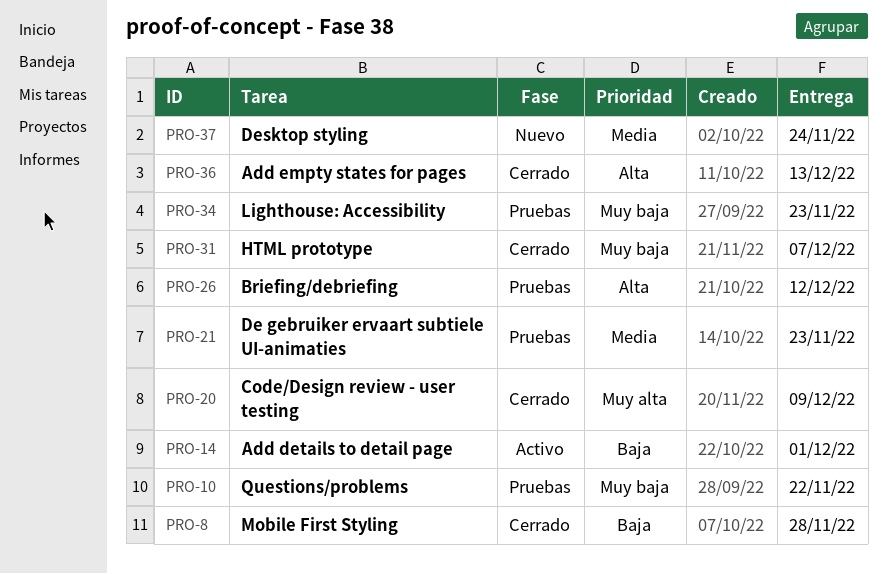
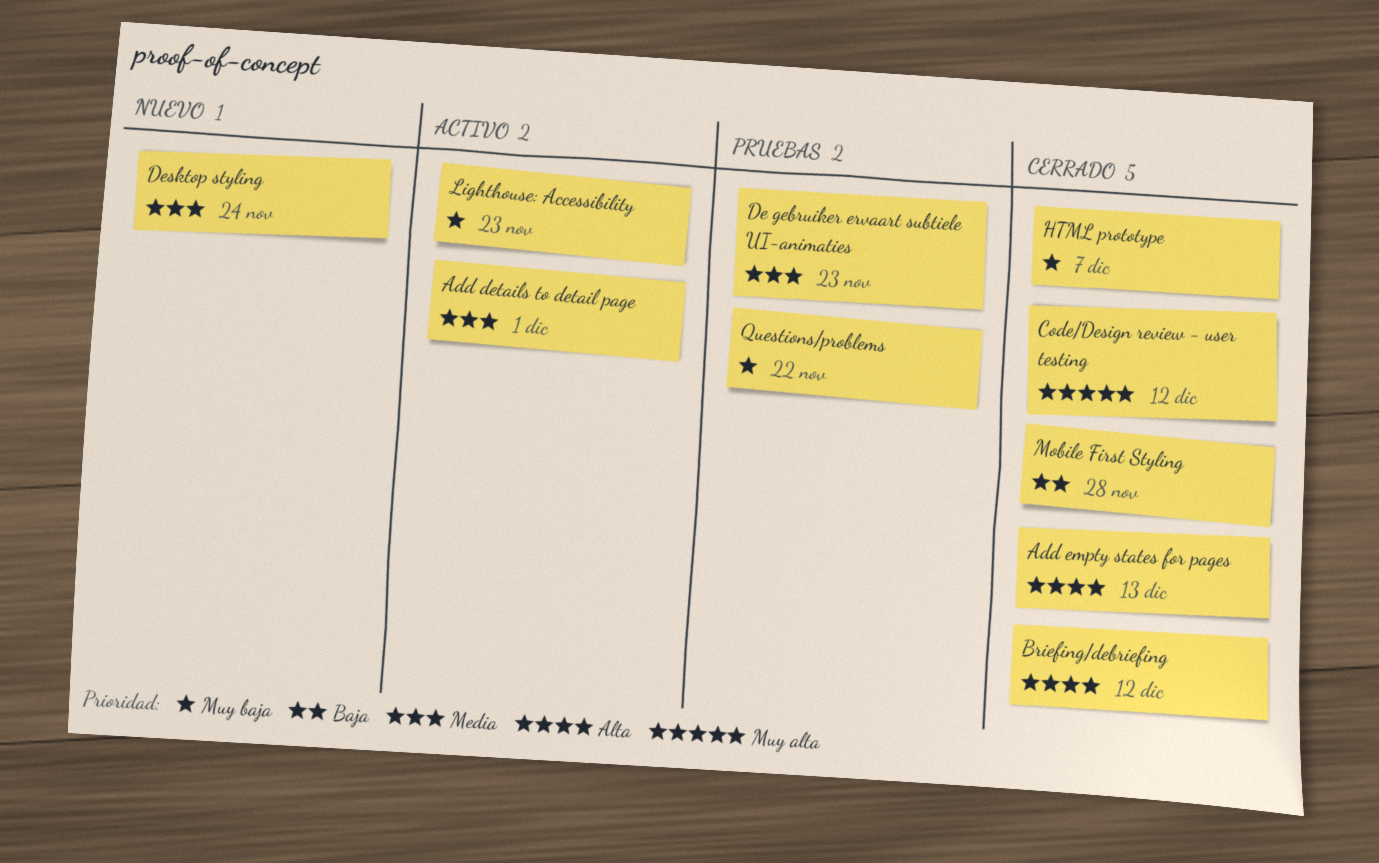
Add details to detail page, priority: Baja -> Media
Briefing/debriefing, status: Pruebas -> Cerrado
Code/Design review - user testing, due: Dec 9 -> Dec 12
Lighthouse: Accessibility, status: Pruebas -> Activo

